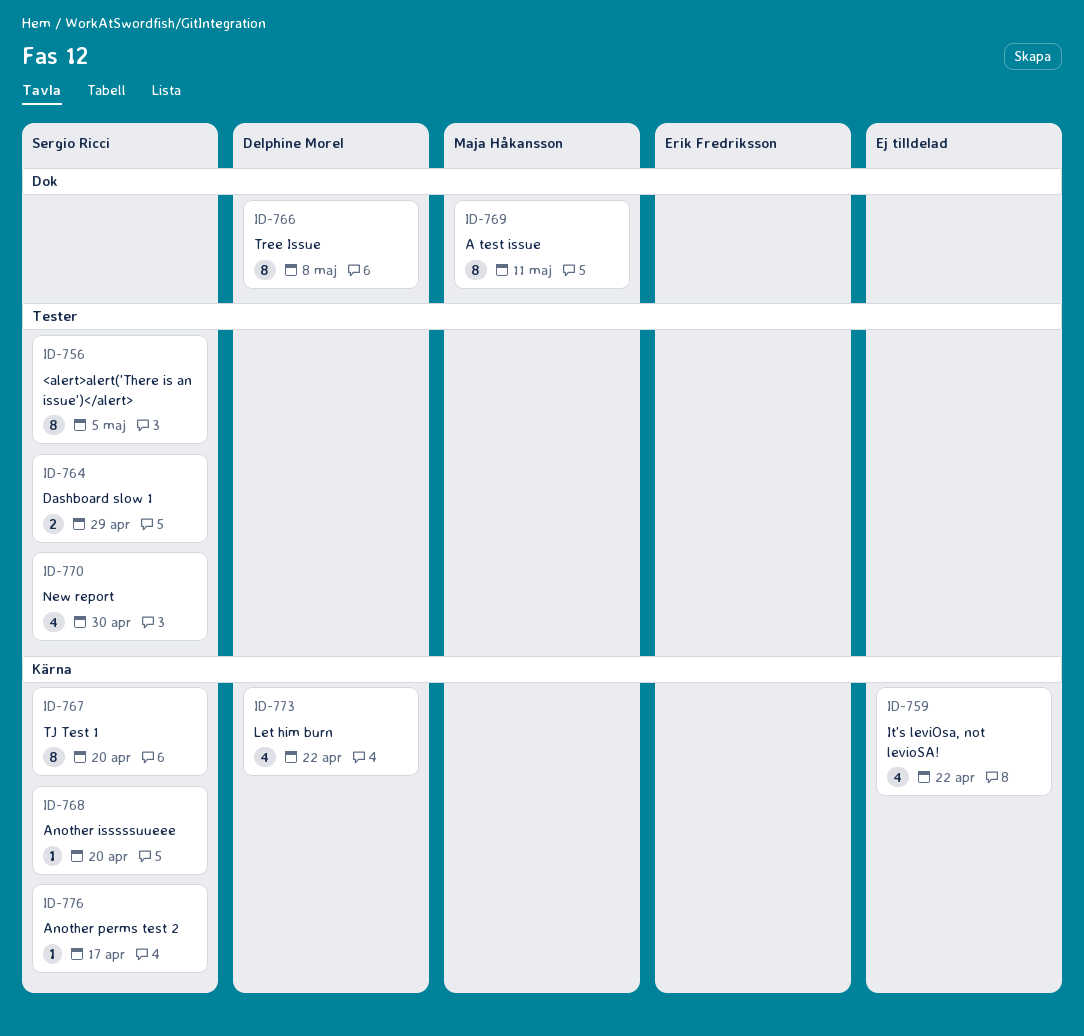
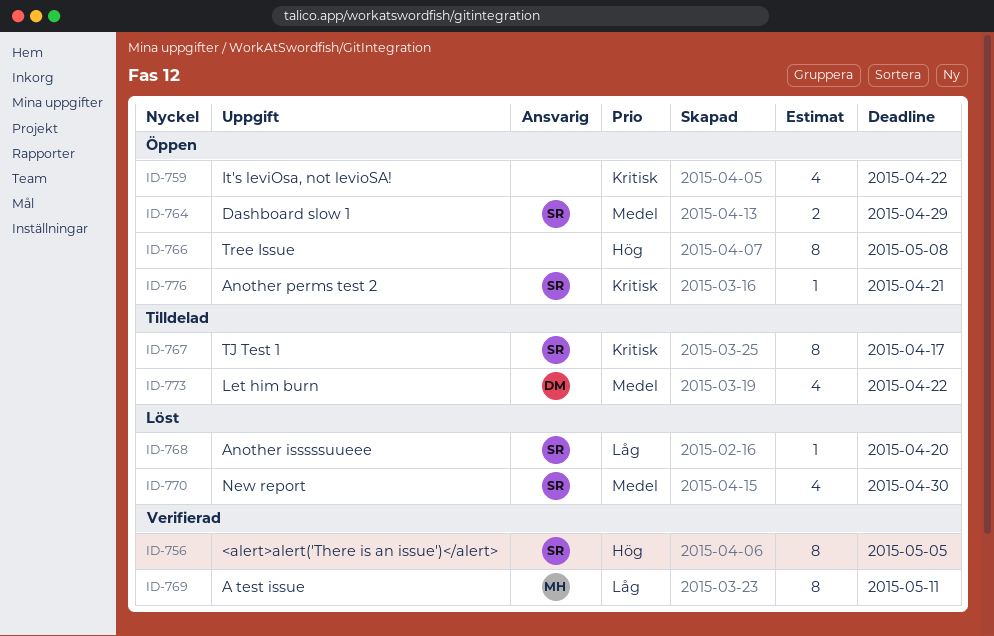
ID-766, owner: Delphine Morel -> none
ID-767, due: Apr 20 -> Apr 17
ID-776, due: Apr 17 -> Apr 21

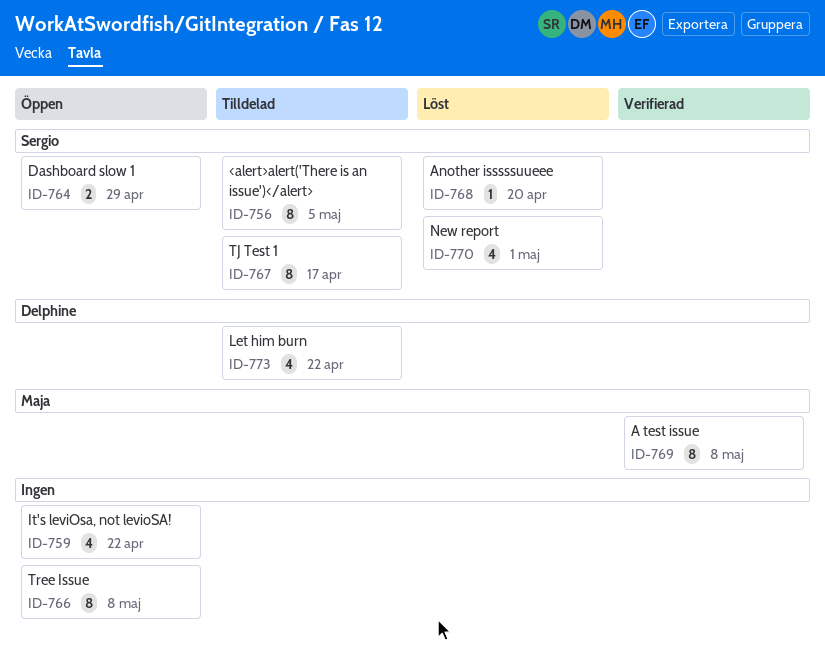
ID-756, status: Verifierad -> Tilldelad
ID-769, due: May 11 -> May 8
ID-770, due: Apr 30 -> May 1
ID-776: present -> none

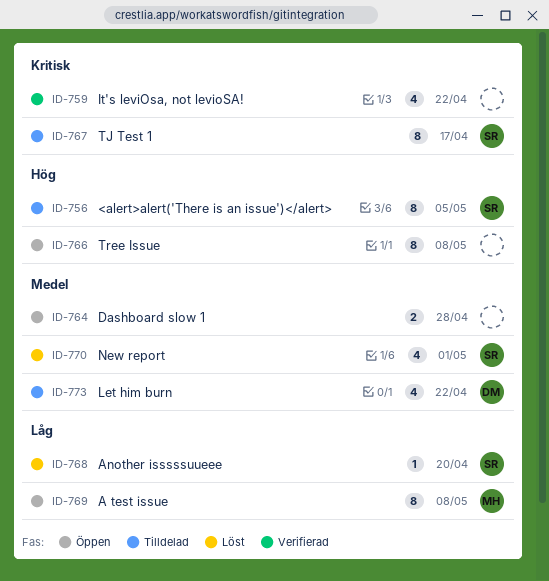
ID-759, status: Öppen -> Verifierad
ID-764, owner: Sergio -> none
ID-764, due: Apr 29 -> Apr 28
ID-769, status: Verifierad -> Öppen

